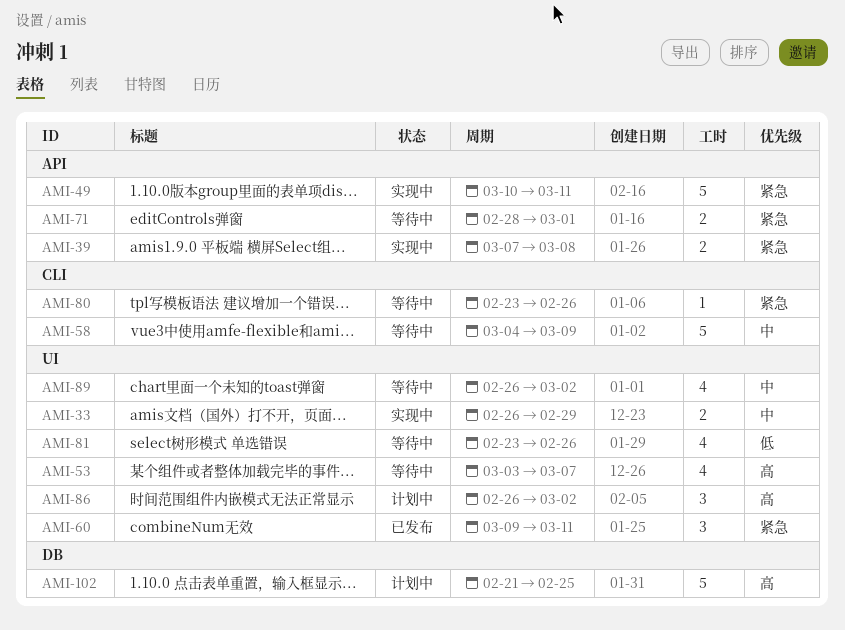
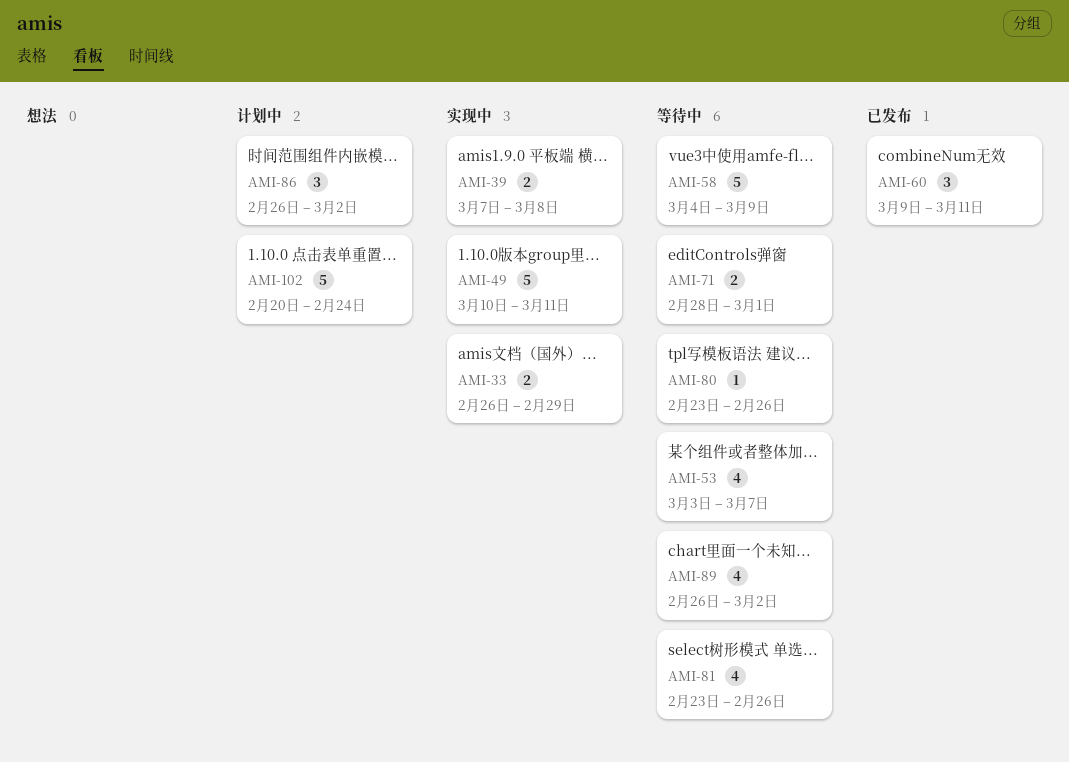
AMI-102, start: Feb 21 -> Feb 20
AMI-102, due: Feb 25 -> Feb 24

